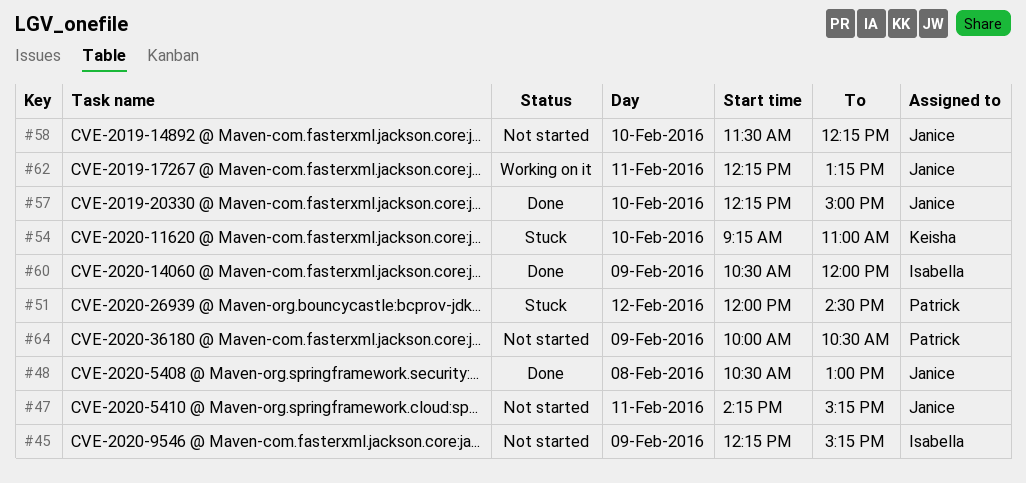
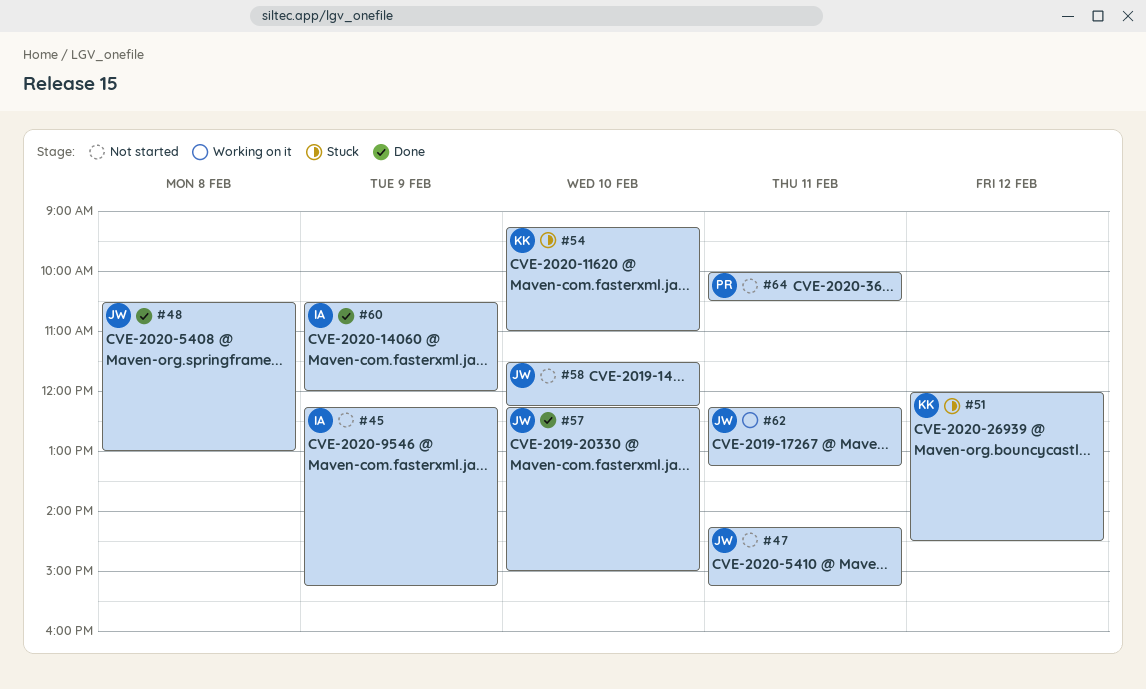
#51, owner: Patrick -> Keisha
#64, day: Feb 9 -> Feb 11

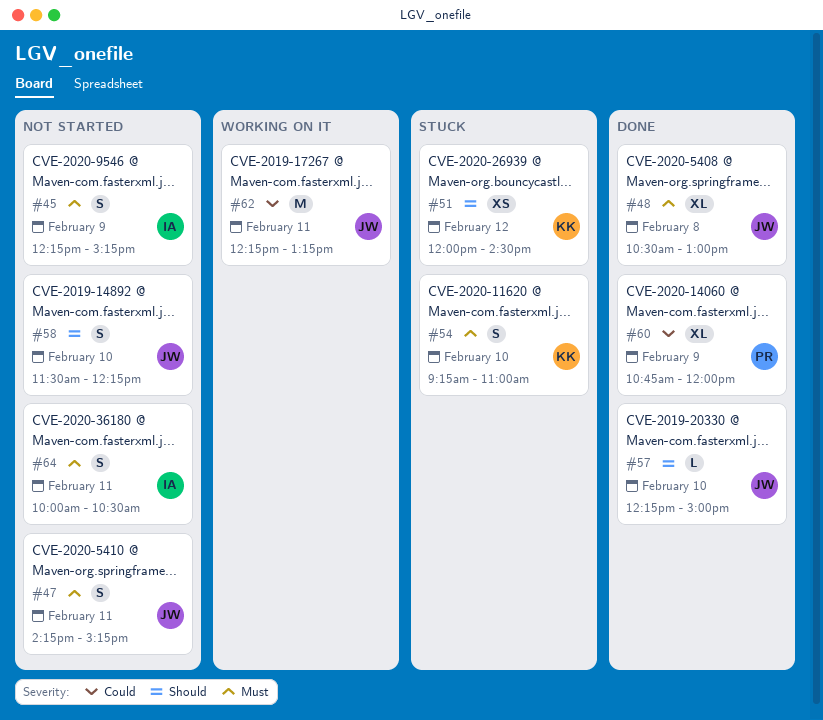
#60, owner: IA -> PR
#60, begins: 10:30 -> 10:45
#64, owner: PR -> IA

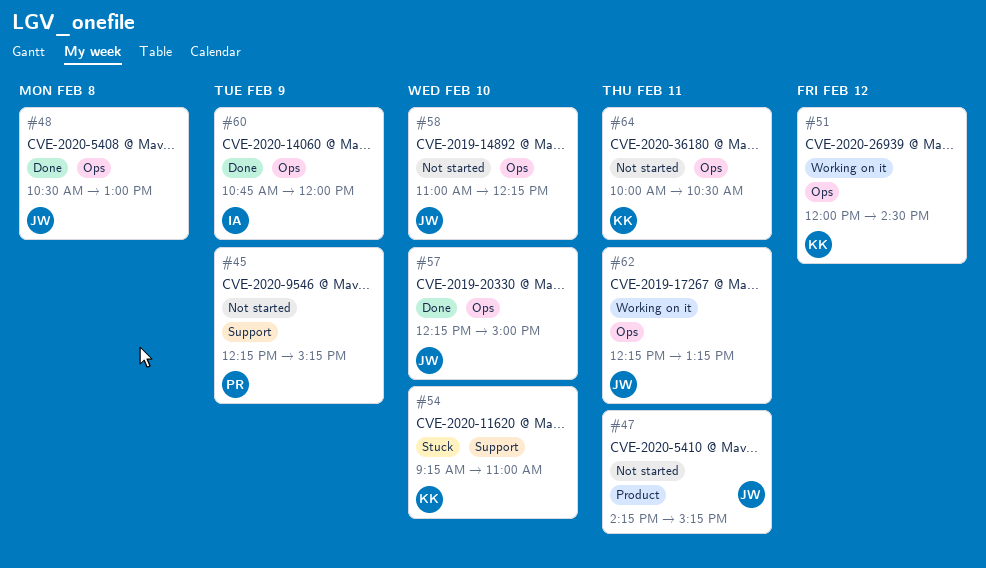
#45, owner: IA -> PR
#51, status: Stuck -> Working on it
#58, begins: 11:30 -> 11:00
#60, owner: PR -> IA
#64, owner: IA -> KK

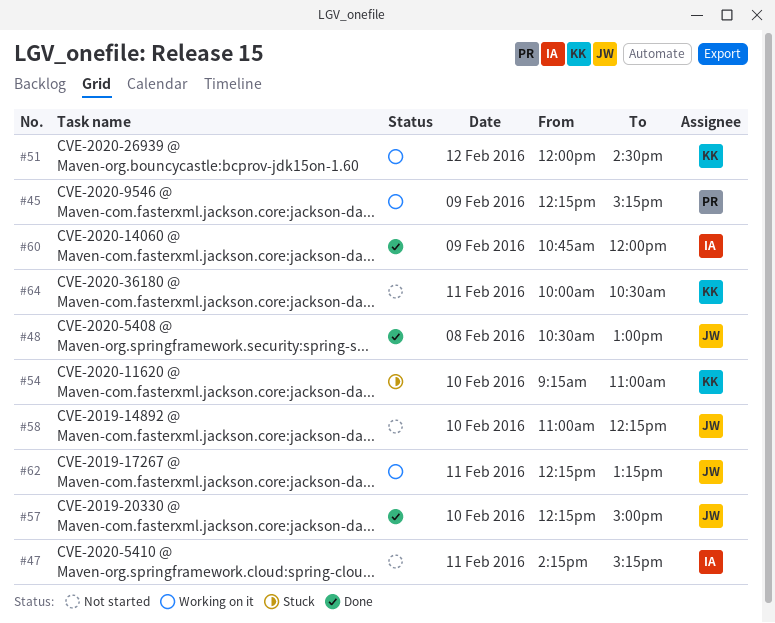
#45, status: Not started -> Working on it
#47, owner: JW -> IA

